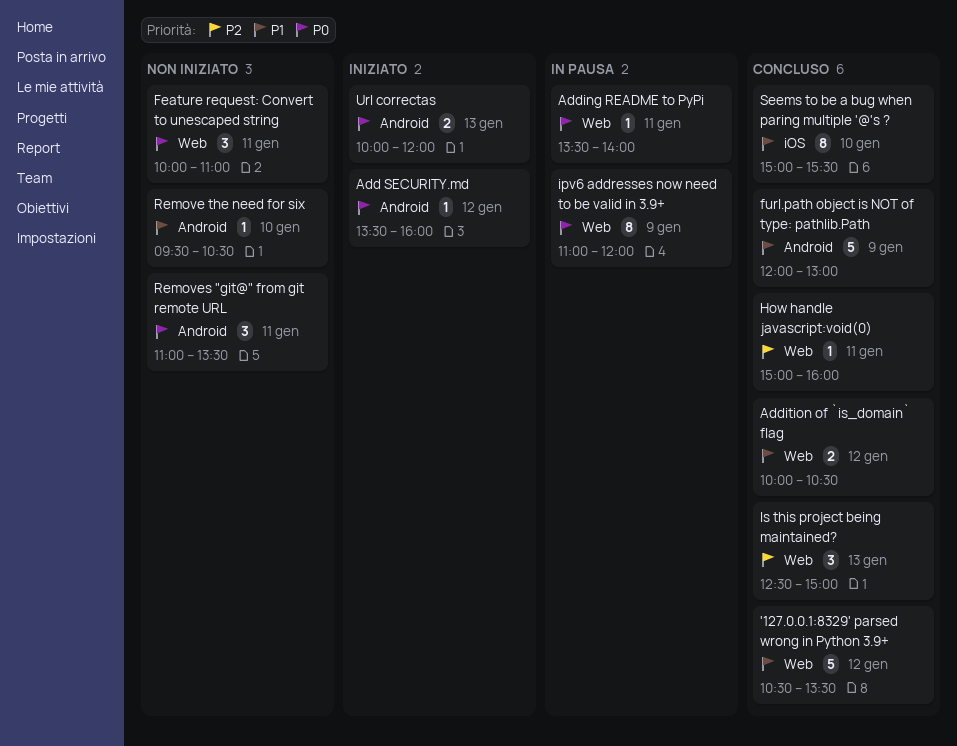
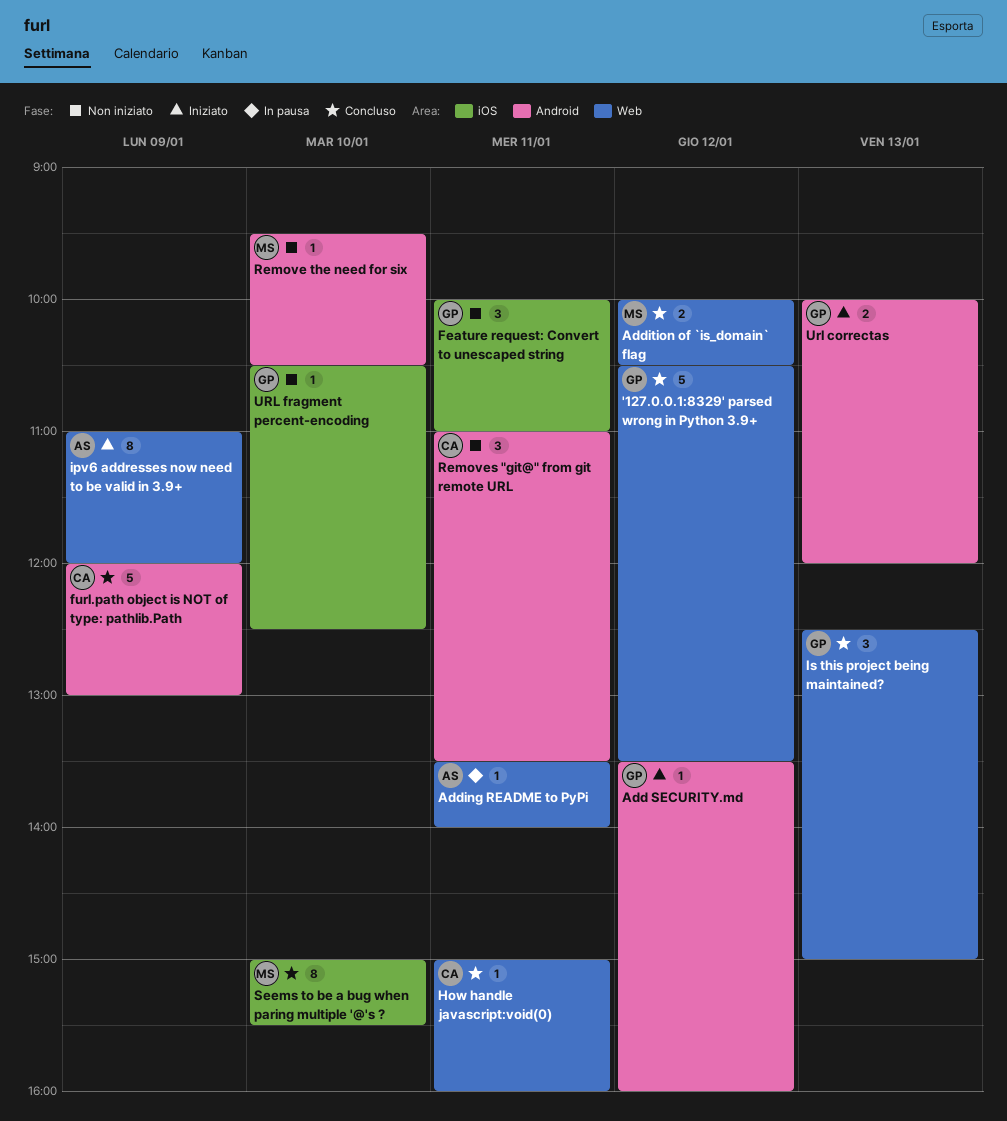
Feature request: Convert to unescaped string, label: Web -> iOS
ipv6 addresses now need to be valid in 3.9+, status: In pausa -> Iniziato
URL fragment percent-encoding: none -> present

